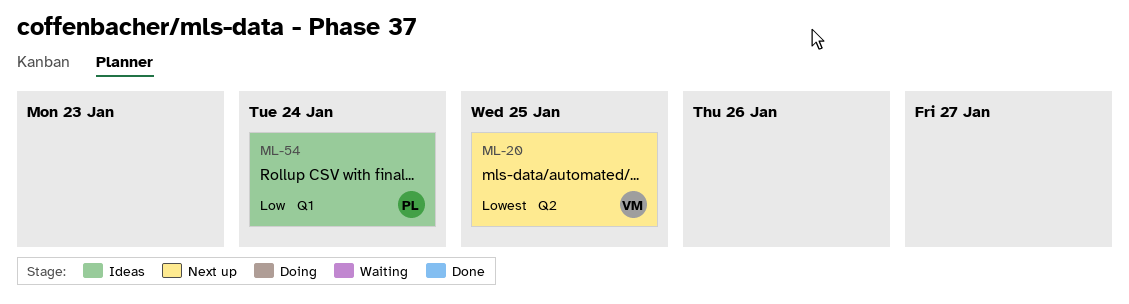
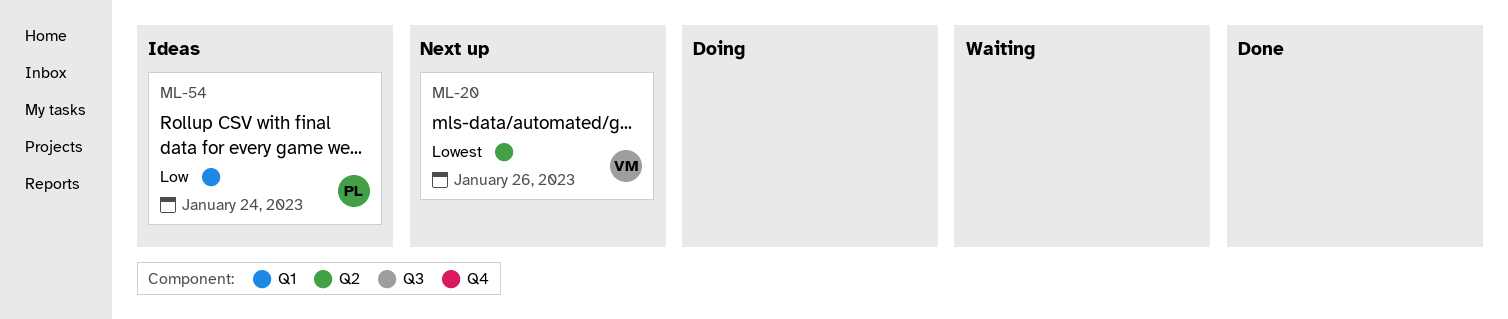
ML-20, due: Jan 25 -> Jan 26

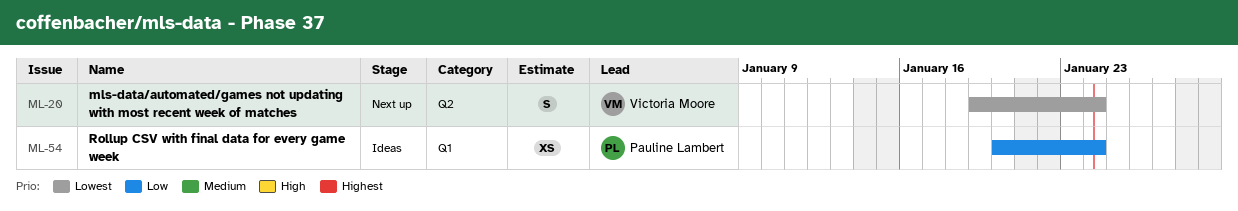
ML-20, due: Jan 26 -> Jan 24

